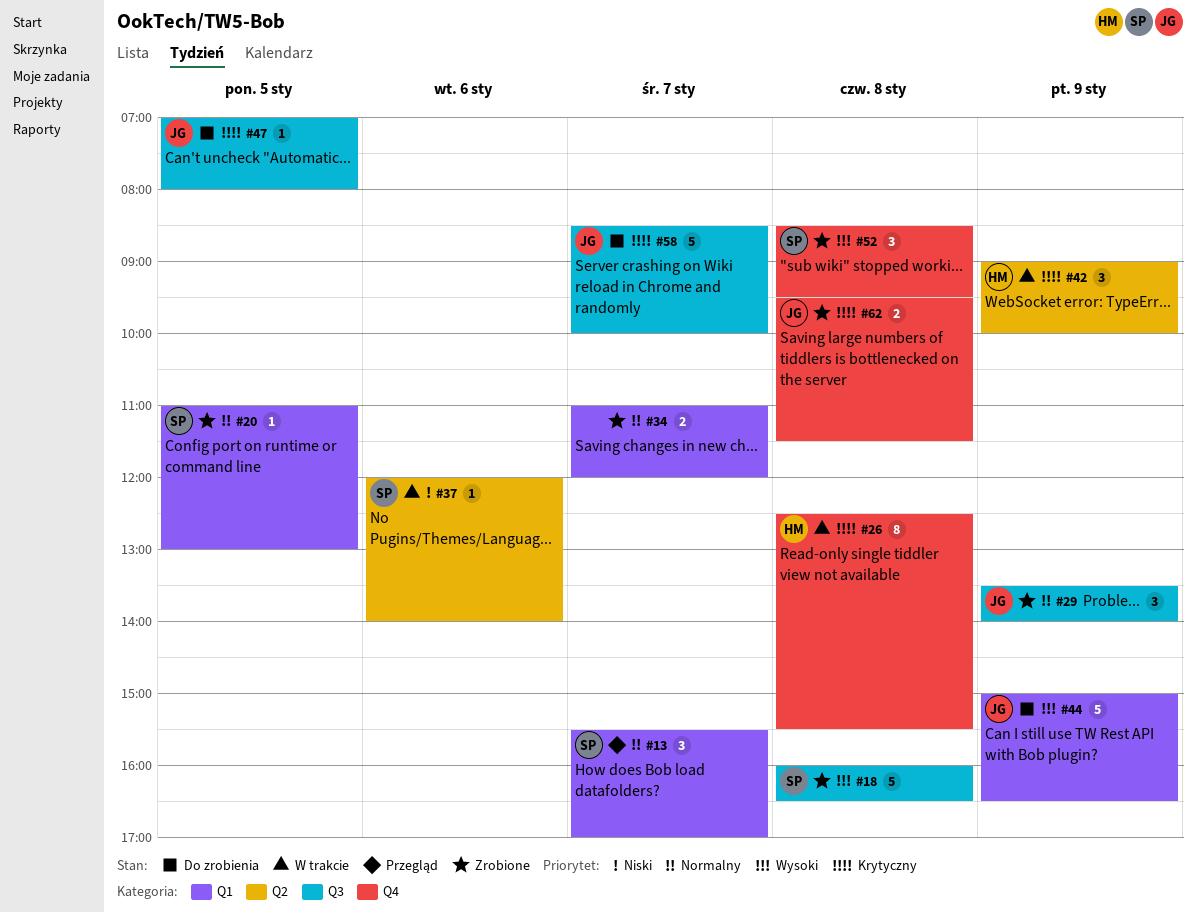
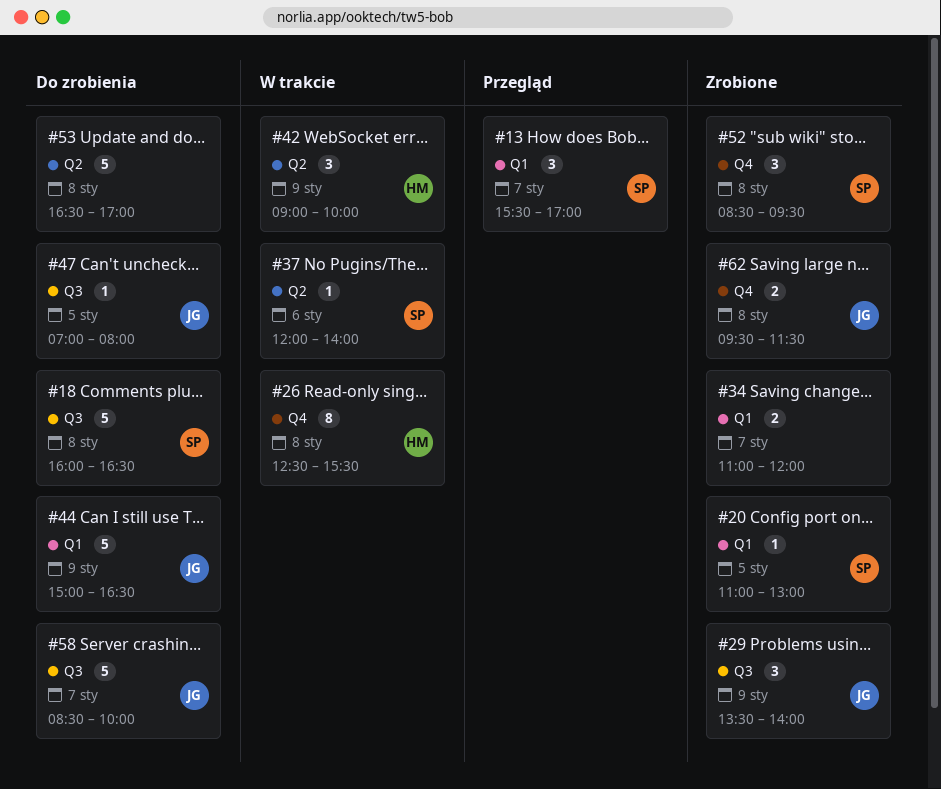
#18, status: Zrobione -> Do zrobienia
#53: none -> present

